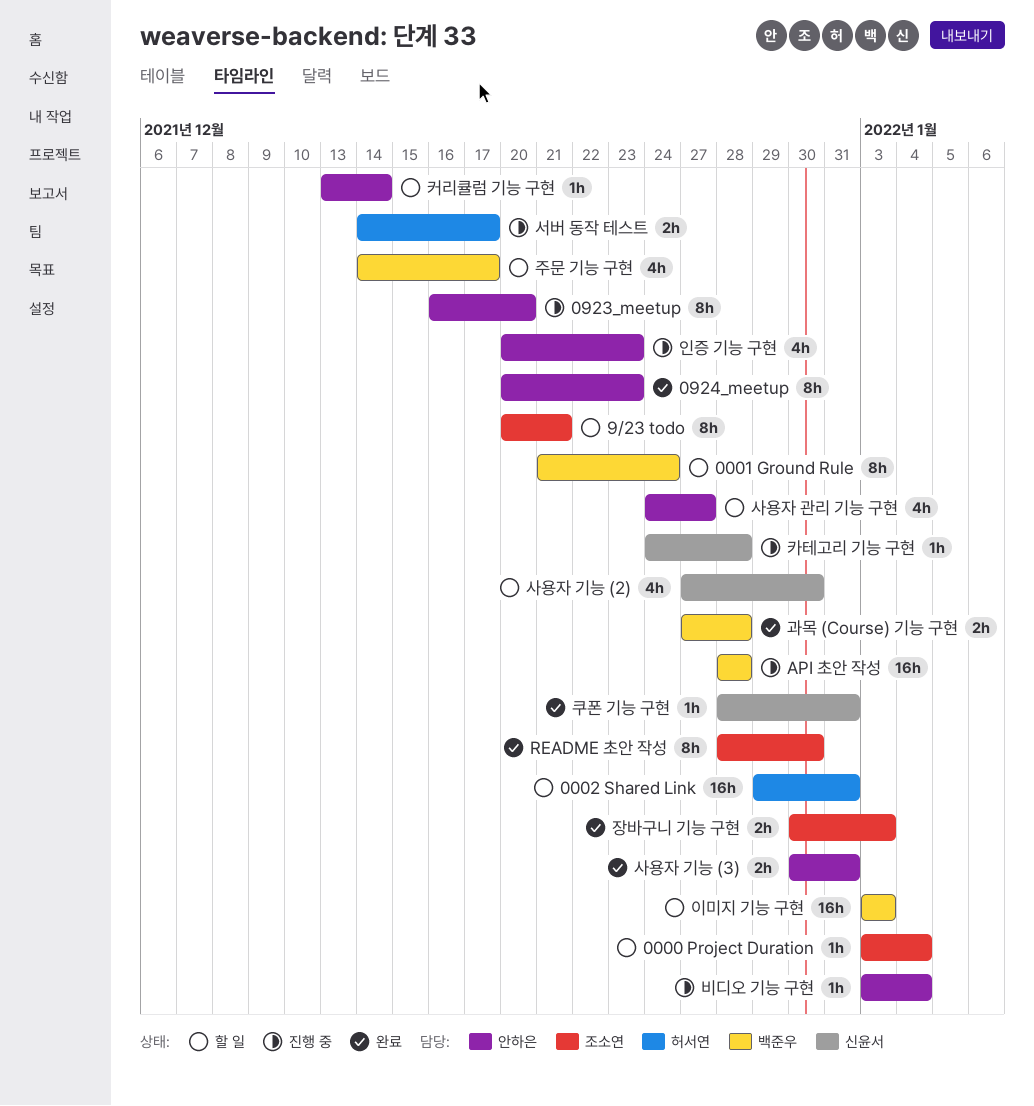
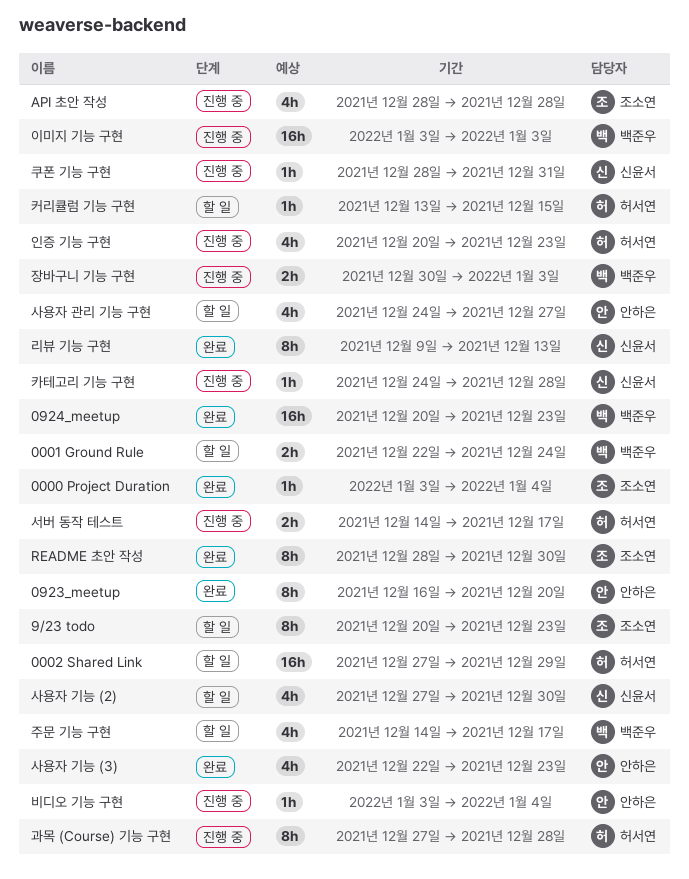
0000 Project Duration, status: 할 일 -> 완료
0001 Ground Rule, estimate: 8h -> 2h
0001 Ground Rule, start: Dec 21 -> Dec 22
0002 Shared Link, start: Dec 29 -> Dec 27
0002 Shared Link, due: Dec 31 -> Dec 29
0923_meetup, status: 진행 중 -> 완료
0924_meetup, owner: 안하은 -> 백준우
0924_meetup, estimate: 8h -> 16h
9/23 todo, due: Dec 21 -> Dec 23
API 초안 작성, owner: 백준우 -> 조소연
API 초안 작성, estimate: 16h -> 4h
과목 (Course) 기능 구현, status: 완료 -> 진행 중
과목 (Course) 기능 구현, owner: 백준우 -> 허서연
과목 (Course) 기능 구현, estimate: 2h -> 8h
리뷰 기능 구현: none -> present
사용자 기능 (3), estimate: 2h -> 4h
사용자 기능 (3), start: Dec 30 -> Dec 22
사용자 기능 (3), due: Dec 31 -> Dec 23
이미지 기능 구현, status: 할 일 -> 진행 중
인증 기능 구현, owner: 안하은 -> 허서연
장바구니 기능 구현, status: 완료 -> 진행 중
장바구니 기능 구현, owner: 조소연 -> 백준우
커리큘럼 기능 구현, owner: 안하은 -> 허서연
커리큘럼 기능 구현, due: Dec 14 -> Dec 15
쿠폰 기능 구현, status: 완료 -> 진행 중

